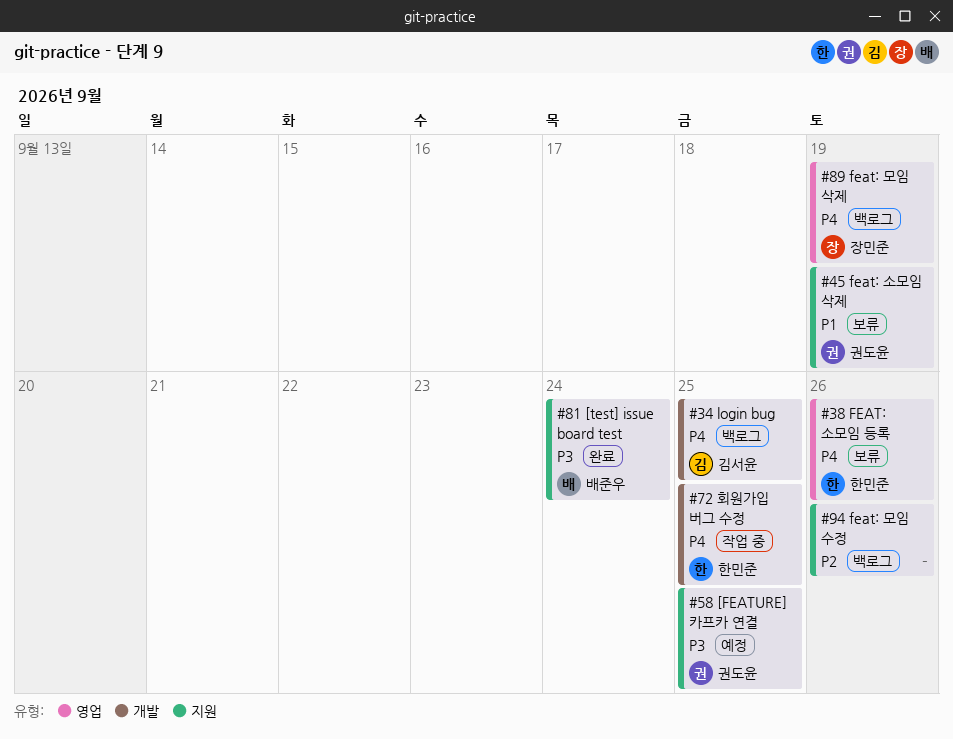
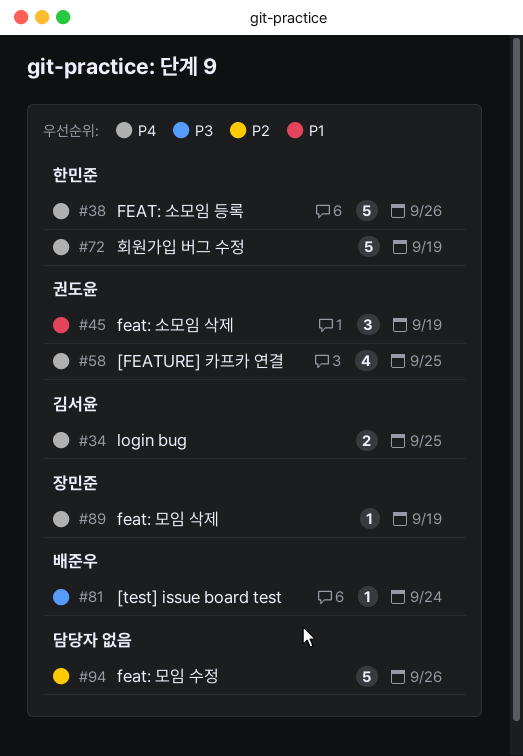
#58, priority: P3 -> P4
#72, due: Sep 25 -> Sep 19

